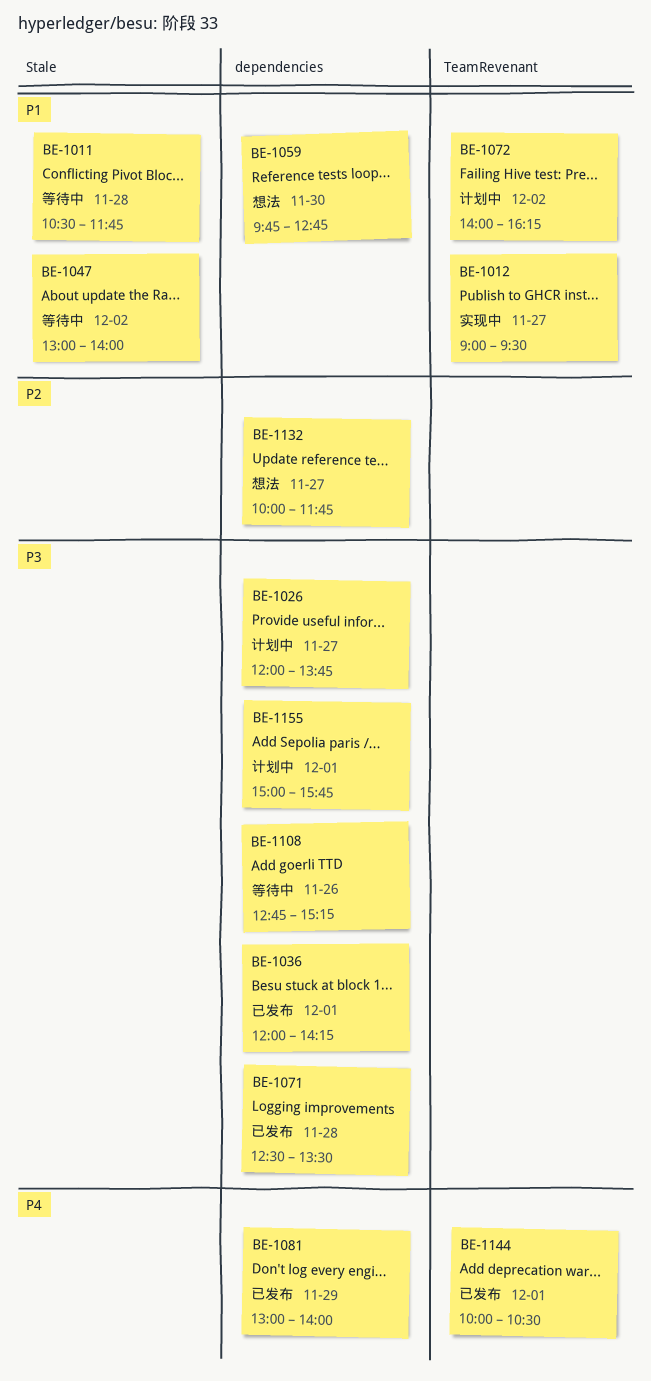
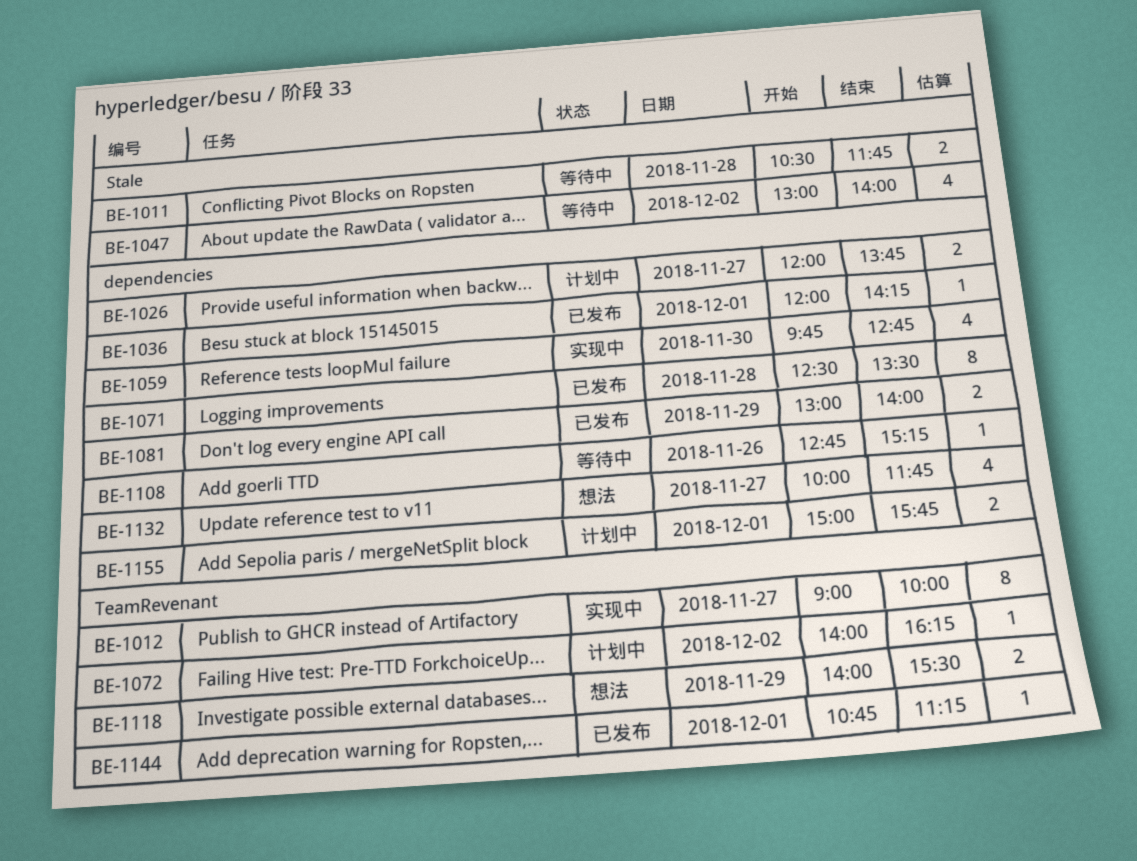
BE-1012, ends: 09:30 -> 10:00
BE-1059, status: 想法 -> 实现中
BE-1118: none -> present
BE-1144, begins: 10:00 -> 10:45
BE-1144, ends: 10:30 -> 11:15

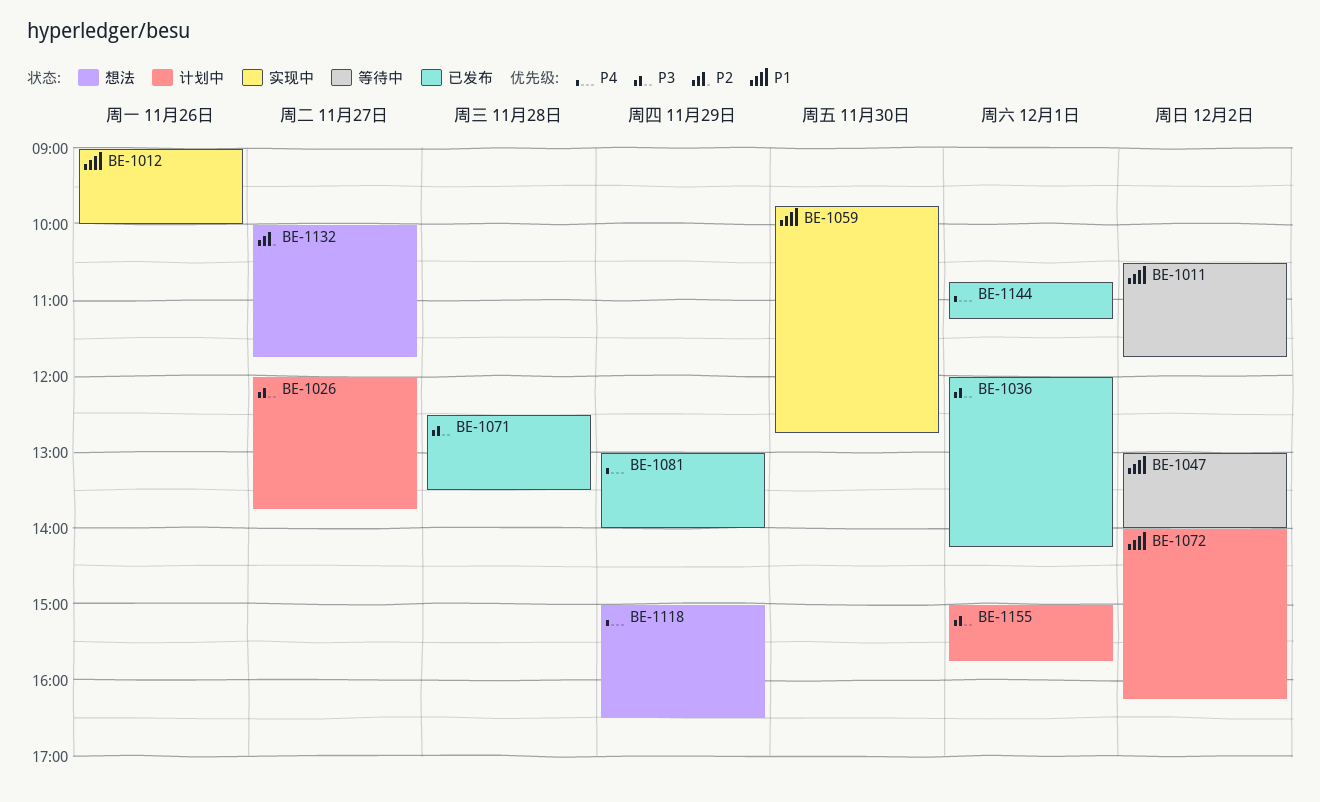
BE-1011, day: Nov 28 -> Dec 2
BE-1012, day: Nov 27 -> Nov 26
BE-1108: present -> none
BE-1118, begins: 14:00 -> 15:00
BE-1118, ends: 15:30 -> 16:30

